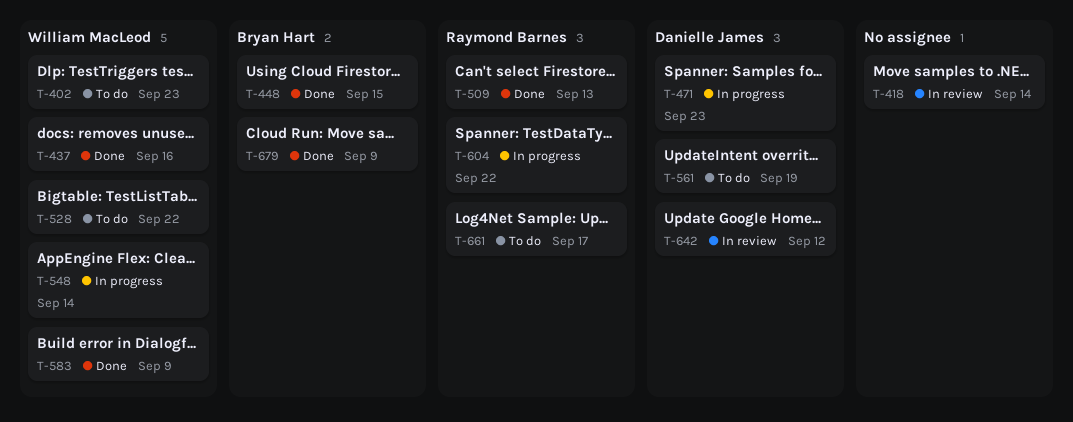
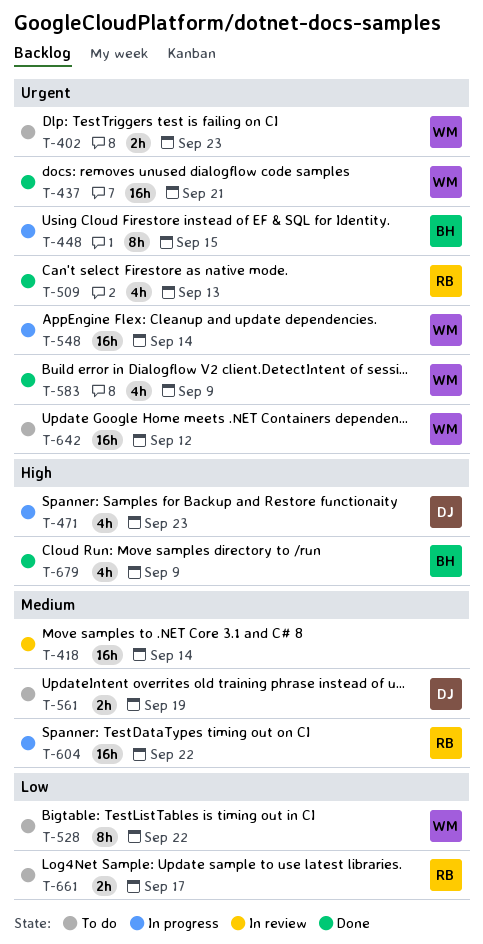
T-437, due: Sep 16 -> Sep 21
T-448, status: Done -> In progress
T-642, status: In review -> To do
T-642, owner: Danielle James -> William MacLeod

